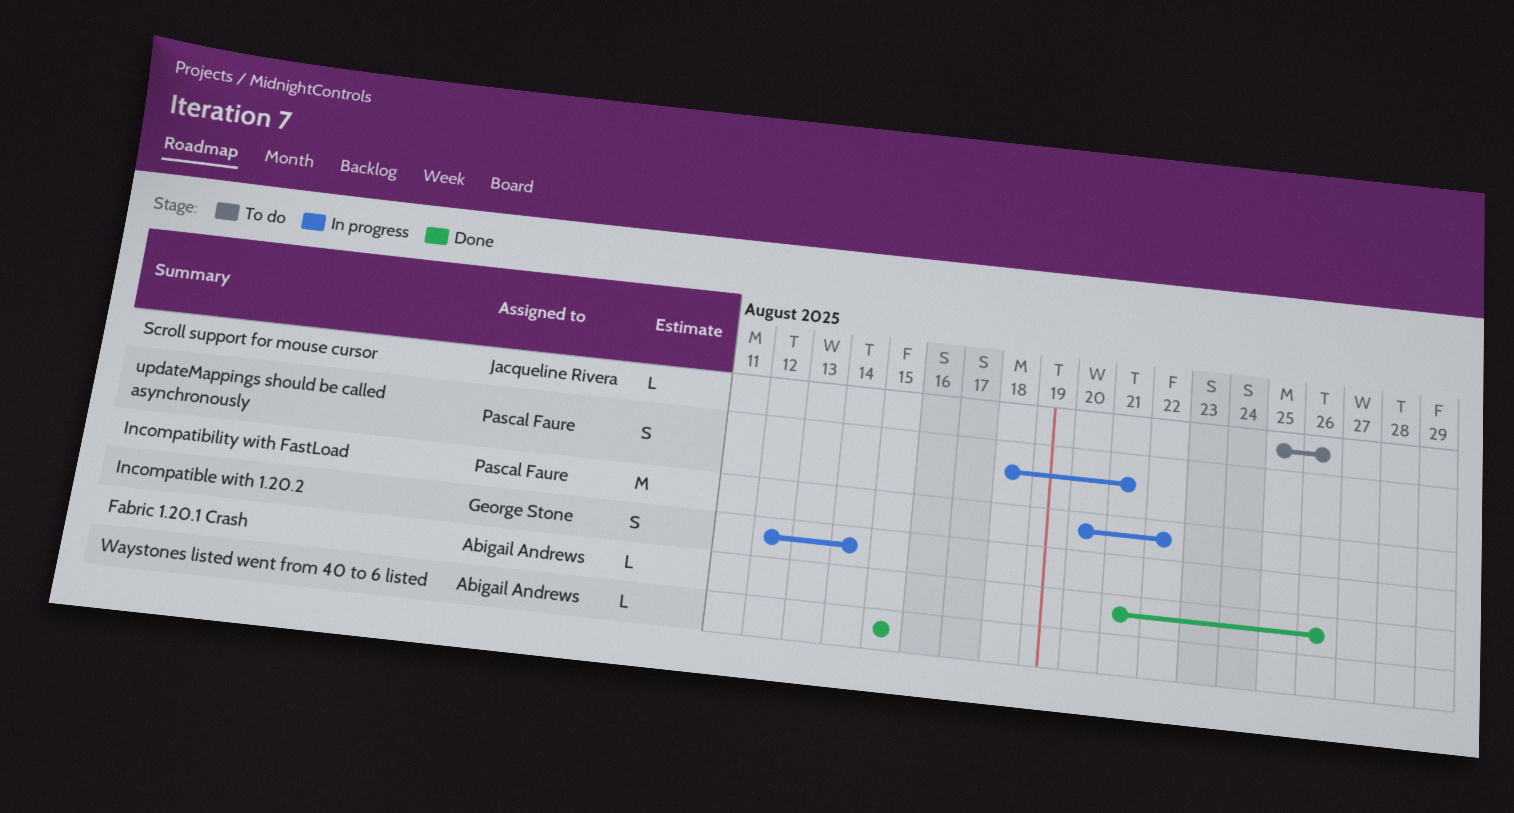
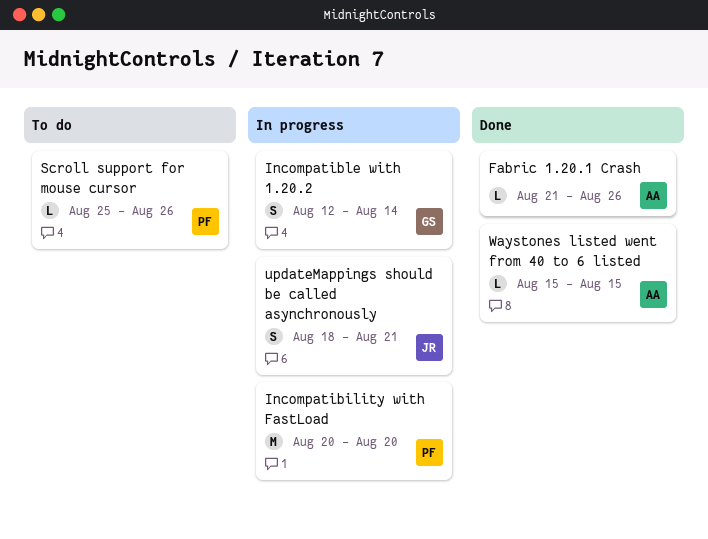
Incompatibility with FastLoad, due: Aug 22 -> Aug 20
Scroll support for mouse cursor, owner: Jacqueline Rivera -> Pascal Faure
updateMappings should be called asynchronously, owner: Pascal Faure -> Jacqueline Rivera

